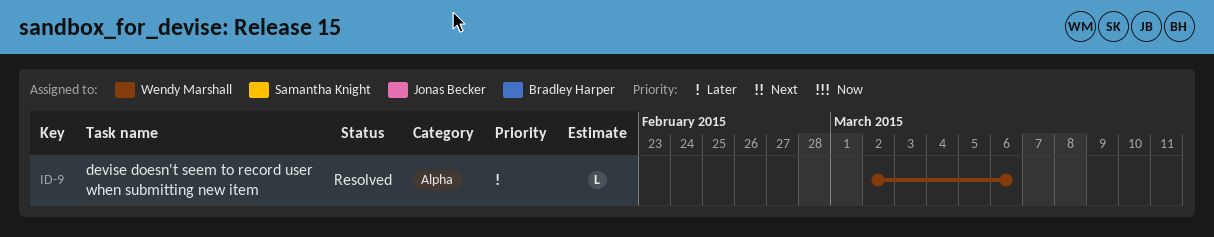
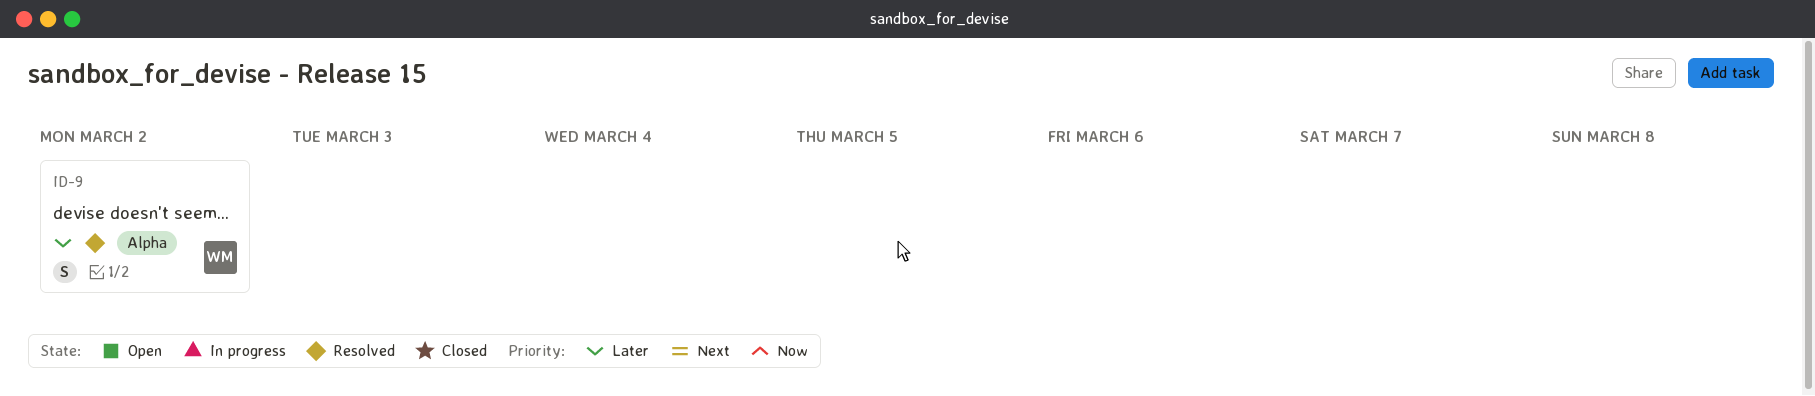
ID-9, estimate: L -> S
ID-9, due: Mar 6 -> Mar 2

